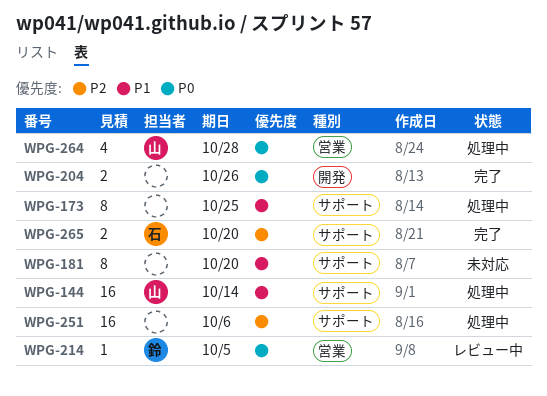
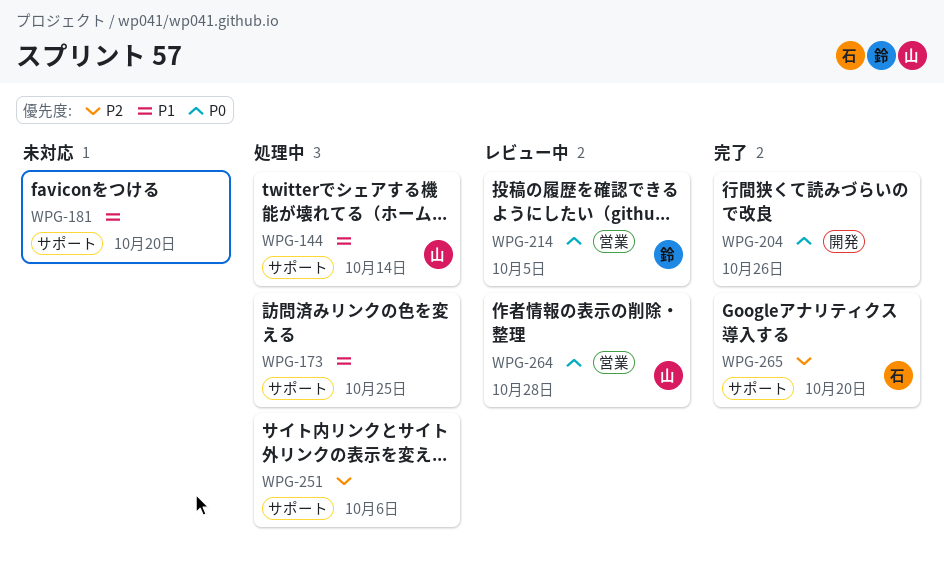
WPG-264, status: 処理中 -> レビュー中

